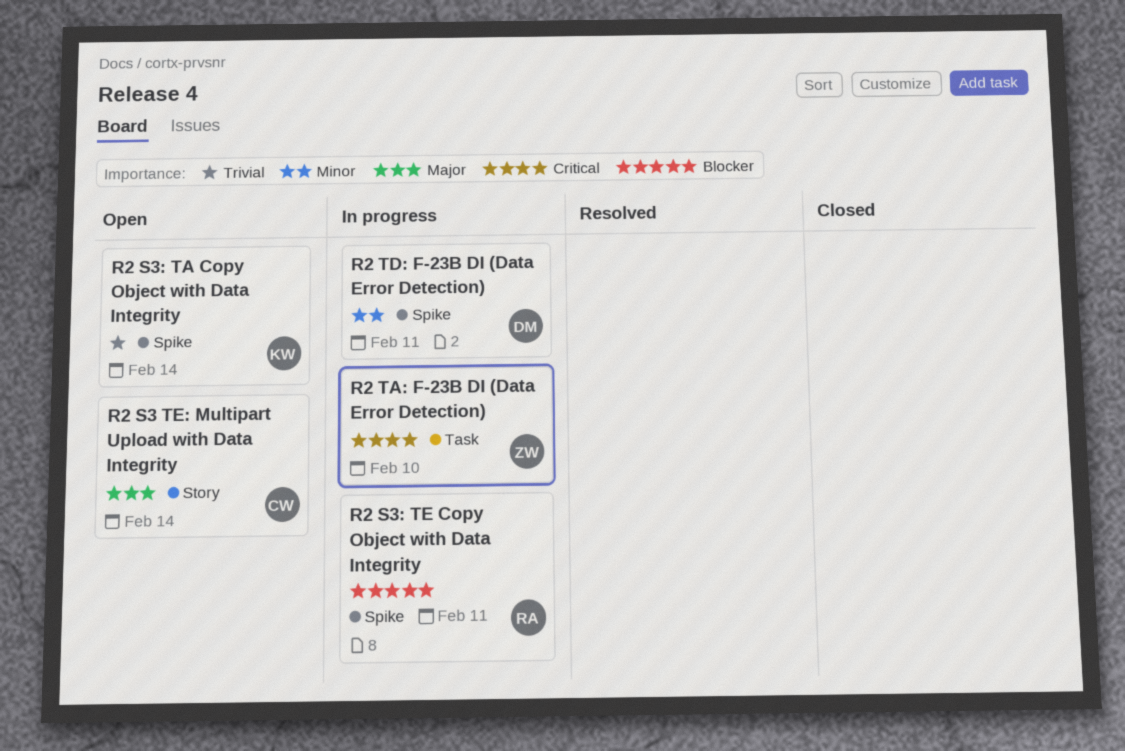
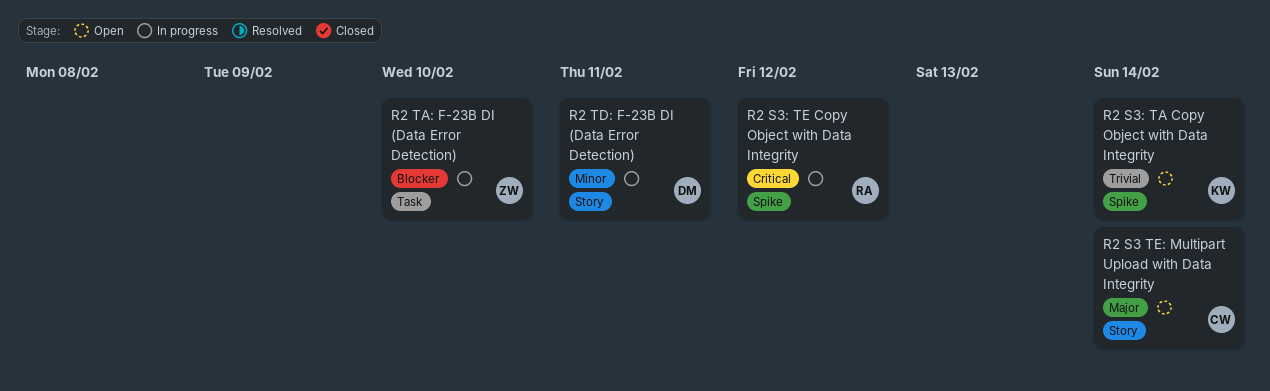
R2 S3: TE Copy Object with Data Integrity, priority: Blocker -> Critical
R2 S3: TE Copy Object with Data Integrity, due: Feb 11 -> Feb 12
R2 TA: F-23B DI (Data Error Detection), priority: Critical -> Blocker
R2 TD: F-23B DI (Data Error Detection), label: Spike -> Story

